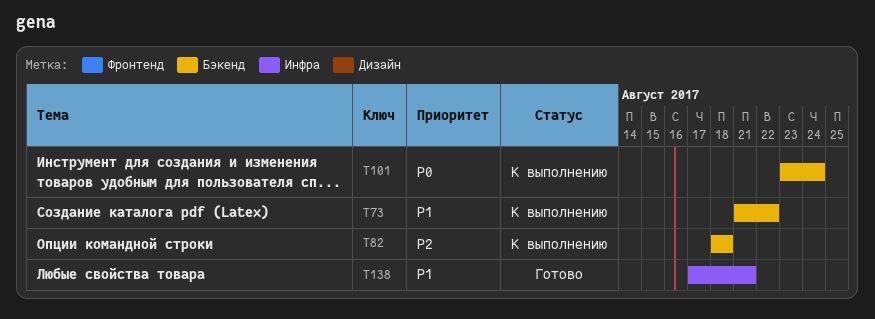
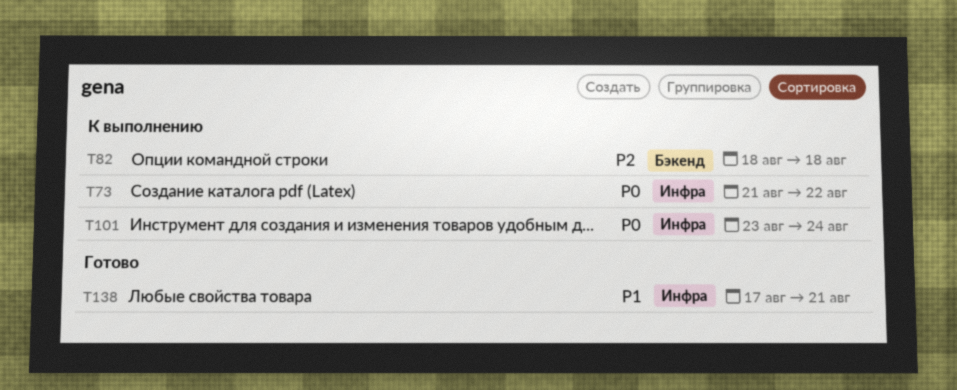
T73, priority: P1 -> P0
T73, label: Бэкенд -> Инфра
T101, label: Бэкенд -> Инфра

